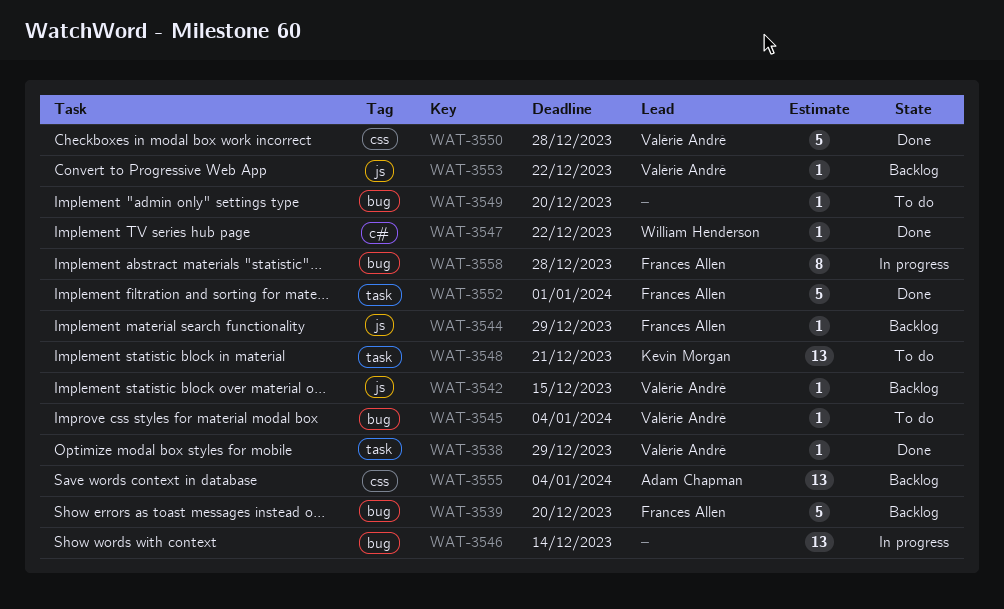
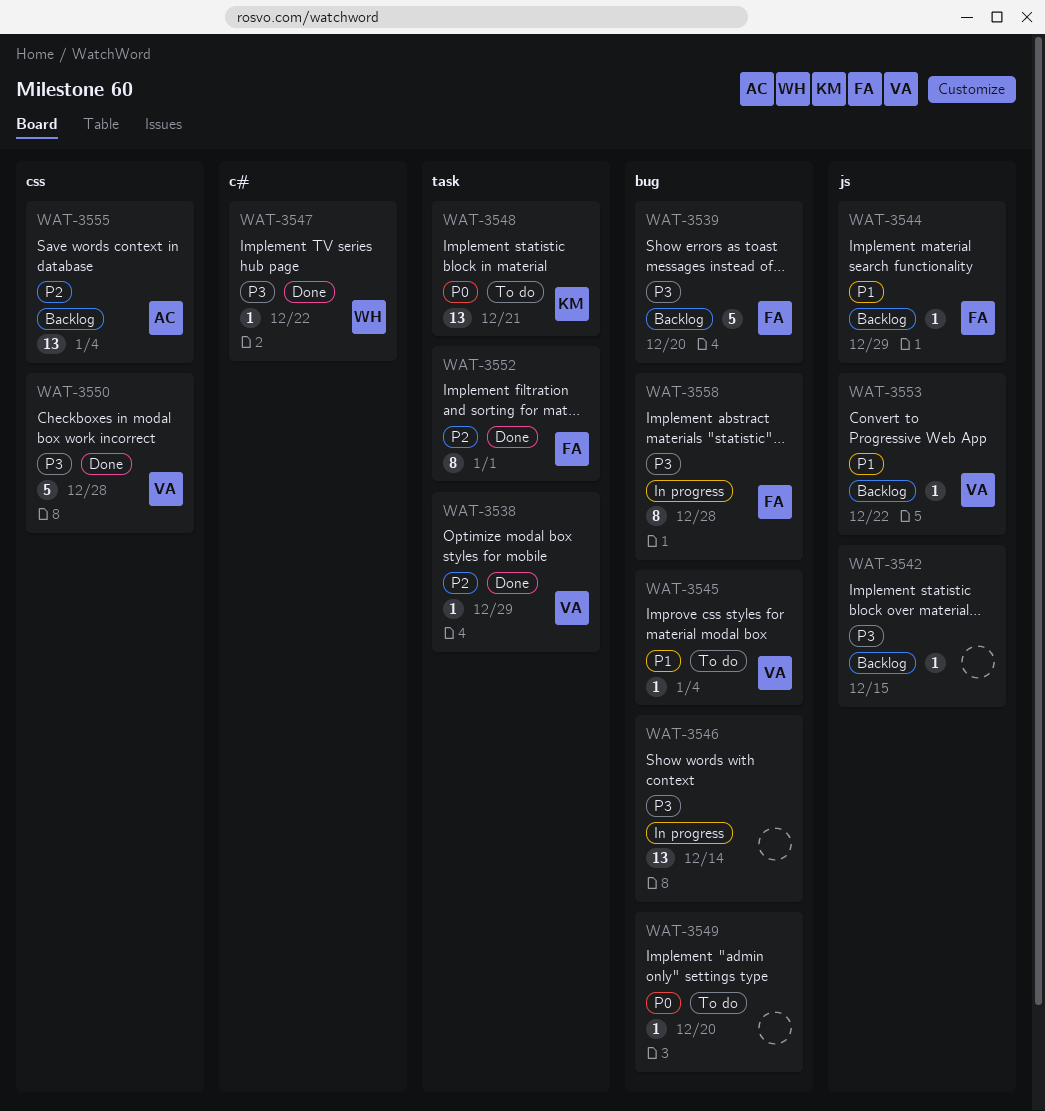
WAT-3542, owner: Valérie André -> none
WAT-3552, estimate: 5 -> 8

